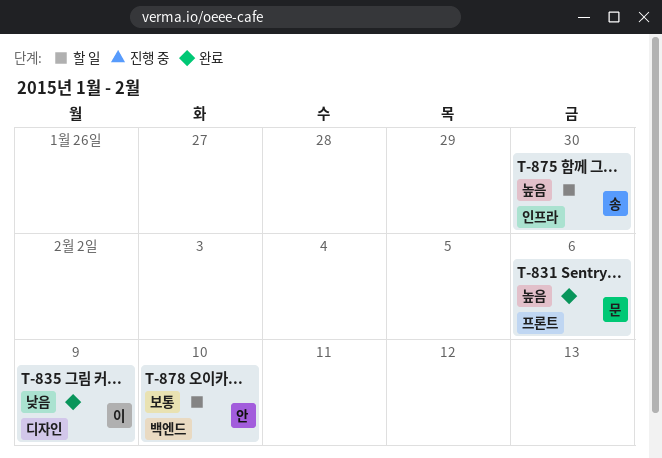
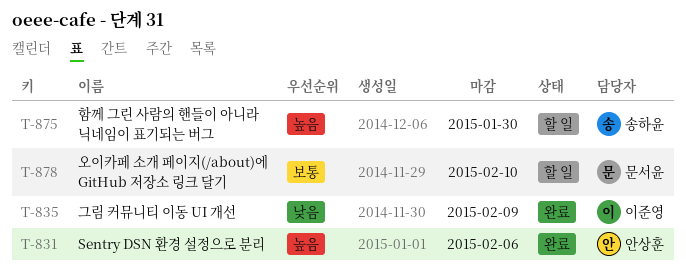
T-831, owner: 문서윤 -> 안상훈
T-878, owner: 안상훈 -> 문서윤

